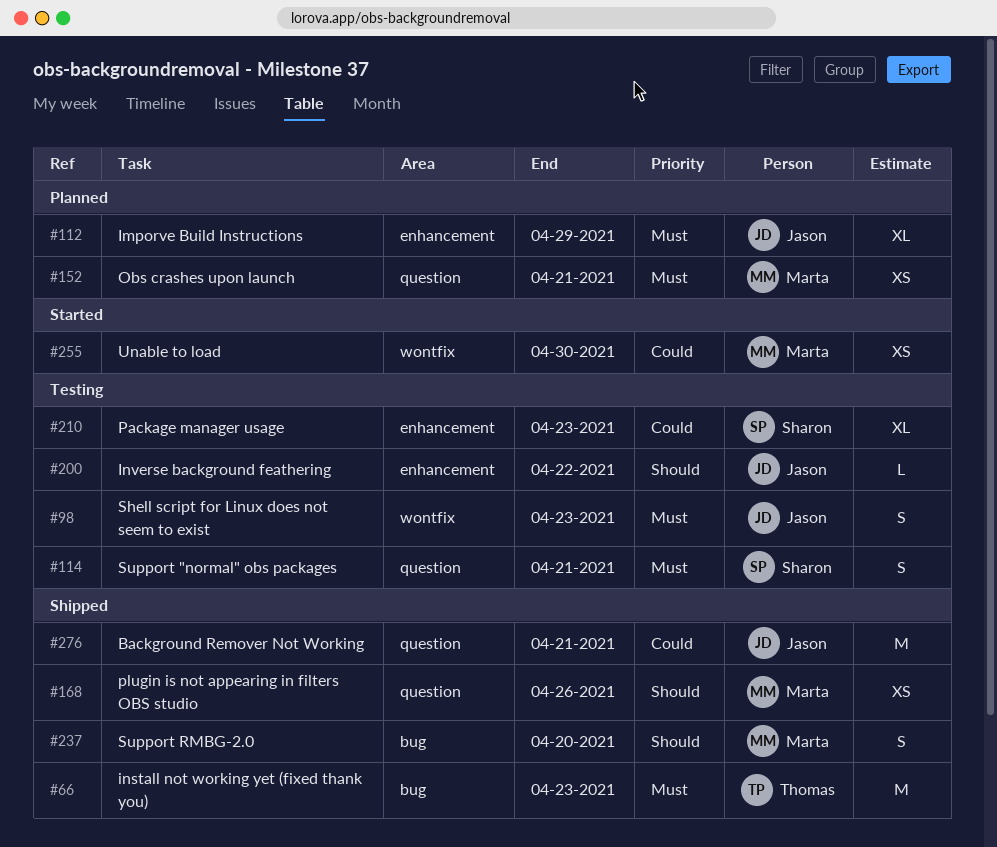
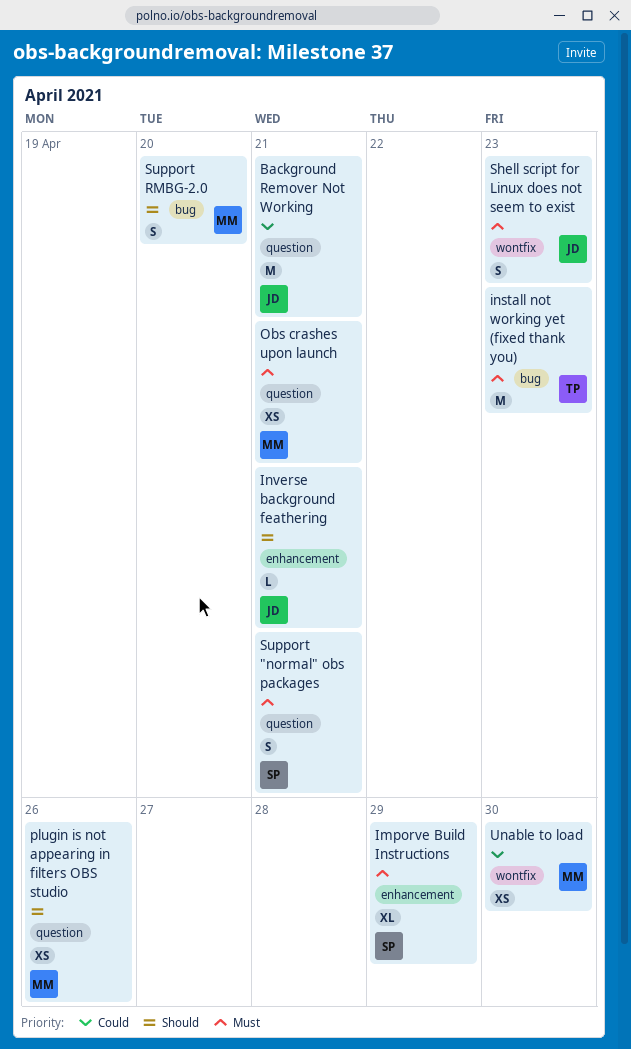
Imporve Build Instructions, owner: Jason -> Sharon
Inverse background feathering, due: Apr 22 -> Apr 21
Package manager usage: present -> none

